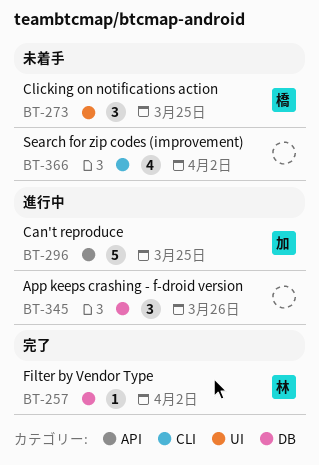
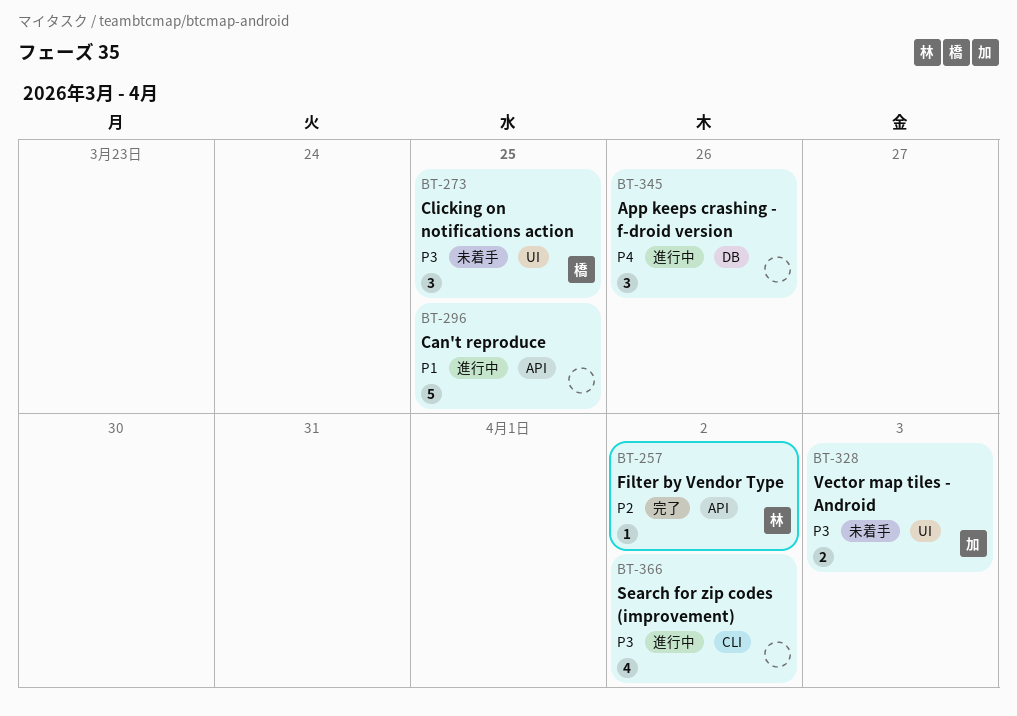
BT-257, label: DB -> API
BT-296, owner: 加 -> none
BT-328: none -> present
BT-366, status: 未着手 -> 進行中

